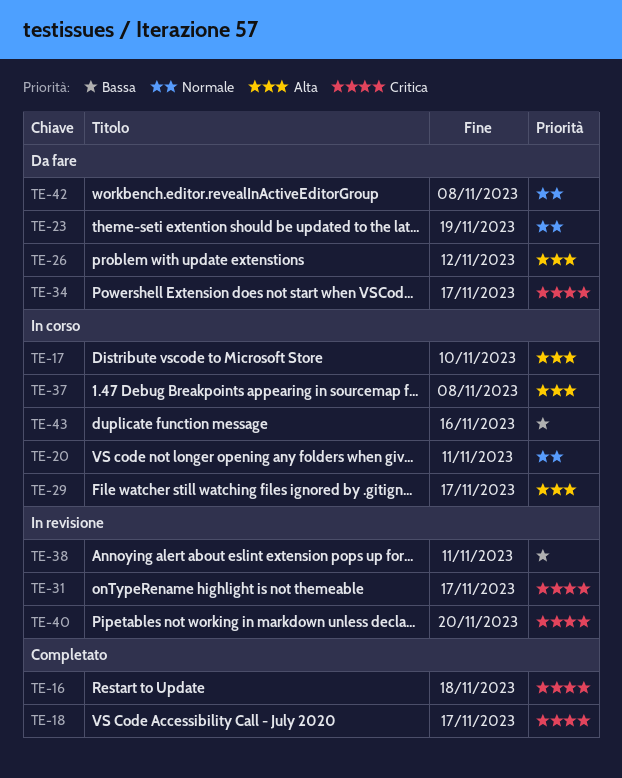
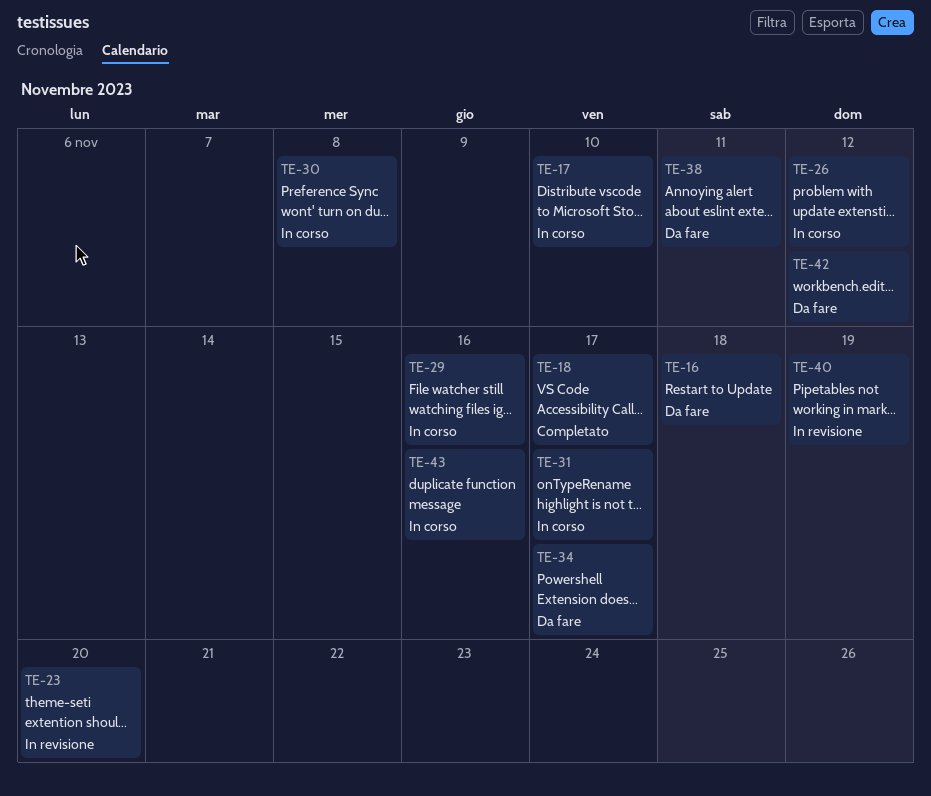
TE-16, status: Completato -> Da fare
TE-20: present -> none
TE-23, status: Da fare -> In revisione
TE-23, due: Nov 19 -> Nov 20
TE-26, status: Da fare -> In corso
TE-29, due: Nov 17 -> Nov 16
TE-30: none -> present
TE-31, status: In revisione -> In corso
TE-37: present -> none
TE-38, status: In revisione -> Da fare
TE-40, due: Nov 20 -> Nov 19
TE-42, due: Nov 8 -> Nov 12

